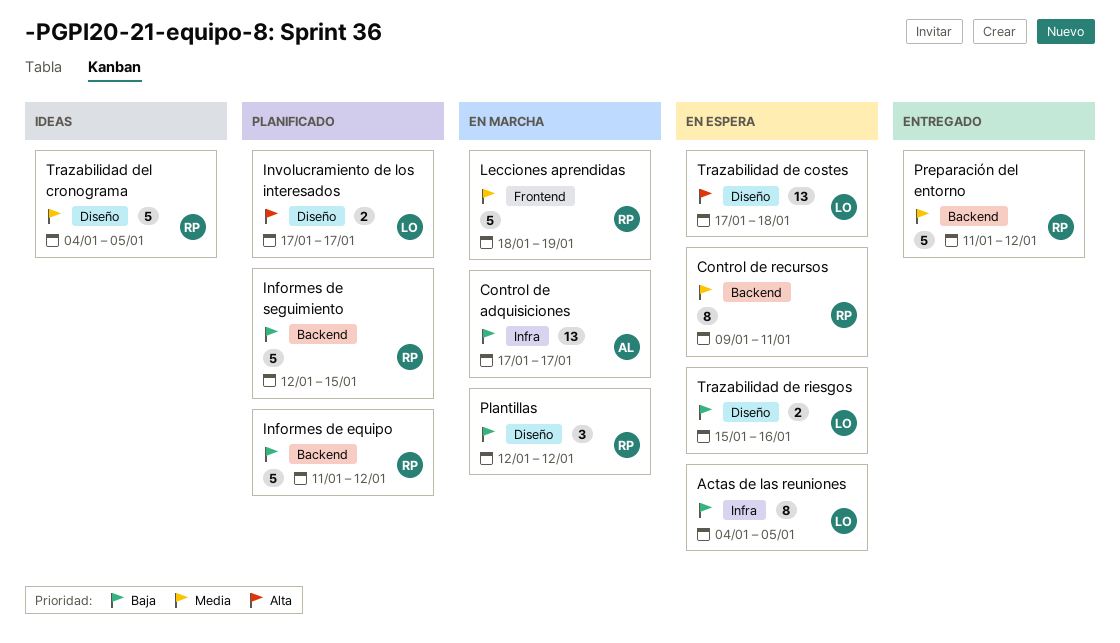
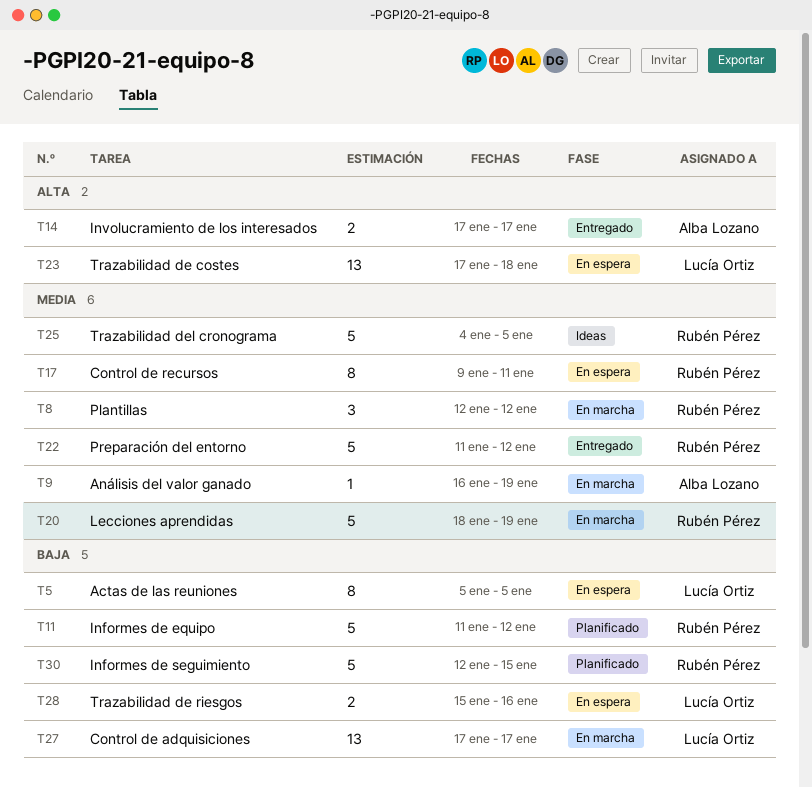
Actas de las reuniones, start: Jan 4 -> Jan 5
Análisis del valor ganado: none -> present
Control de adquisiciones, owner: Alba Lozano -> Lucía Ortiz
Involucramiento de los interesados, status: Planificado -> Entregado
Involucramiento de los interesados, owner: Lucía Ortiz -> Alba Lozano
Plantillas, priority: Baja -> Media

